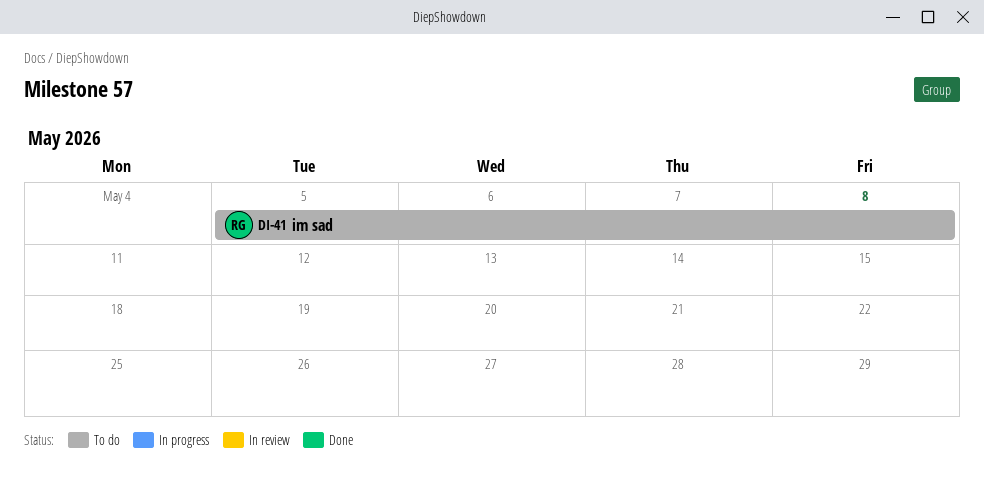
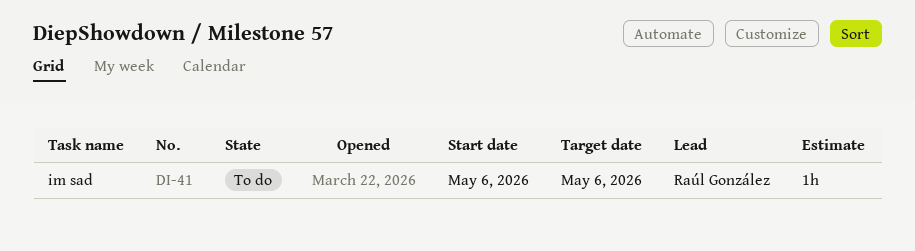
DI-41, start: May 5 -> May 6
DI-41, due: May 8 -> May 6

